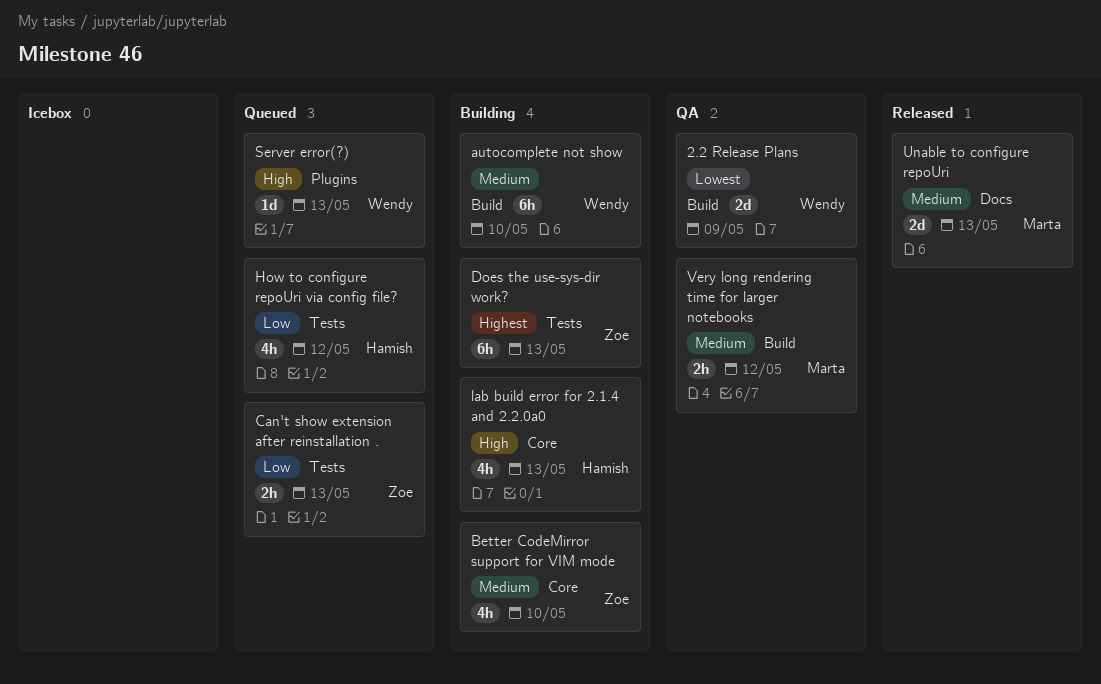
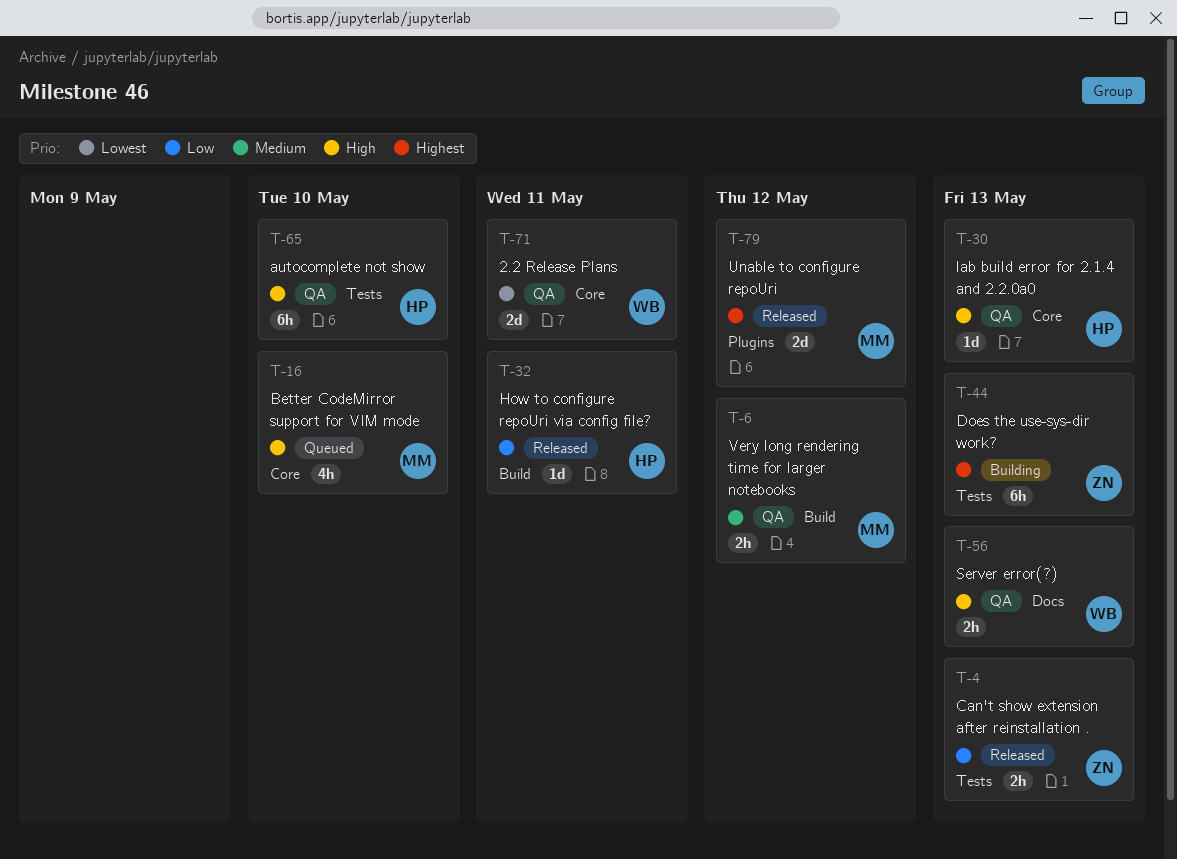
2.2 Release Plans, label: Build -> Core
2.2 Release Plans, due: May 9 -> May 11
autocomplete not show, status: Building -> QA
autocomplete not show, owner: Wendy -> Hamish
autocomplete not show, priority: Medium -> High
autocomplete not show, label: Build -> Tests
Better CodeMirror support for VIM mode, status: Building -> Queued
Better CodeMirror support for VIM mode, owner: Zoe -> Marta
Better CodeMirror support for VIM mode, priority: Medium -> High
Can't show extension after reinstallation ., status: Queued -> Released
How to configure repoUri via config file?, status: Queued -> Released
How to configure repoUri via config file?, label: Tests -> Build
How to configure repoUri via config file?, estimate: 4h -> 1d
How to configure repoUri via config file?, due: May 12 -> May 11
lab build error for 2.1.4 and 2.2.0a0, status: Building -> QA
lab build error for 2.1.4 and 2.2.0a0, estimate: 4h -> 1d
Server error(?), status: Queued -> QA
Server error(?), label: Plugins -> Docs
Server error(?), estimate: 1d -> 2h
Unable to configure repoUri, priority: Medium -> Highest
Unable to configure repoUri, label: Docs -> Plugins
Unable to configure repoUri, due: May 13 -> May 12

